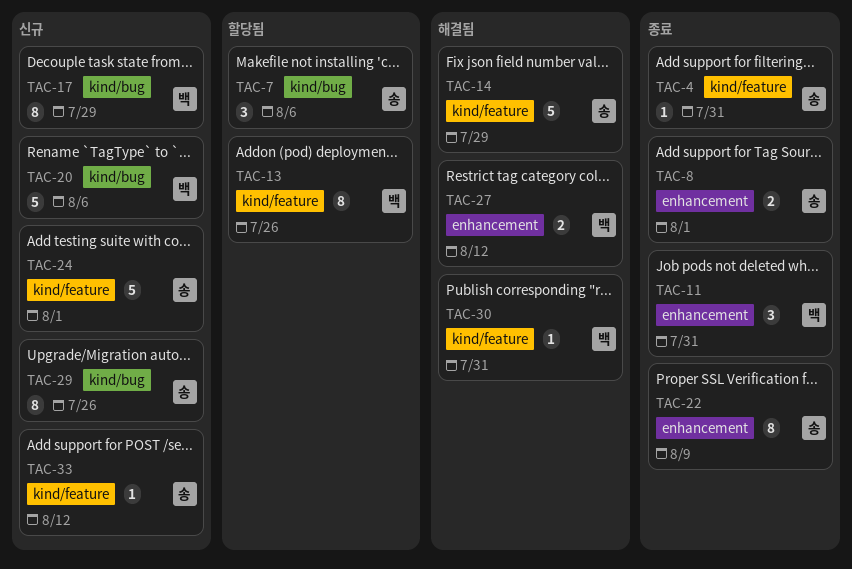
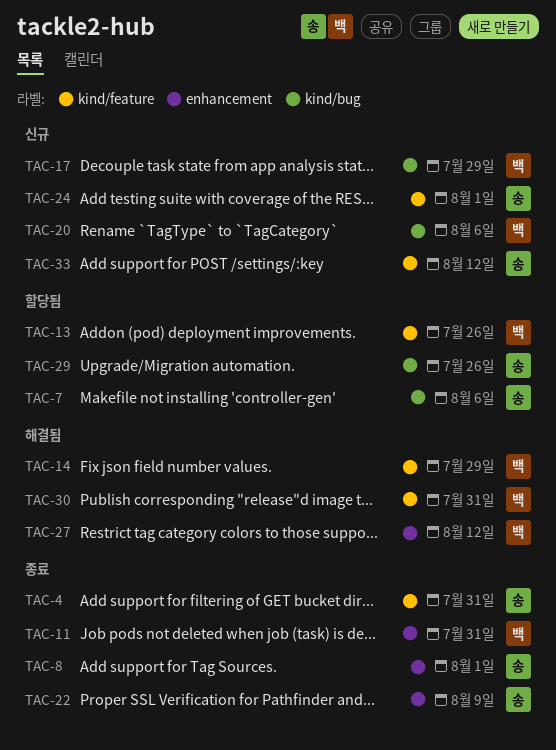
TAC-14, owner: 송 -> 백
TAC-29, status: 신규 -> 할당됨

